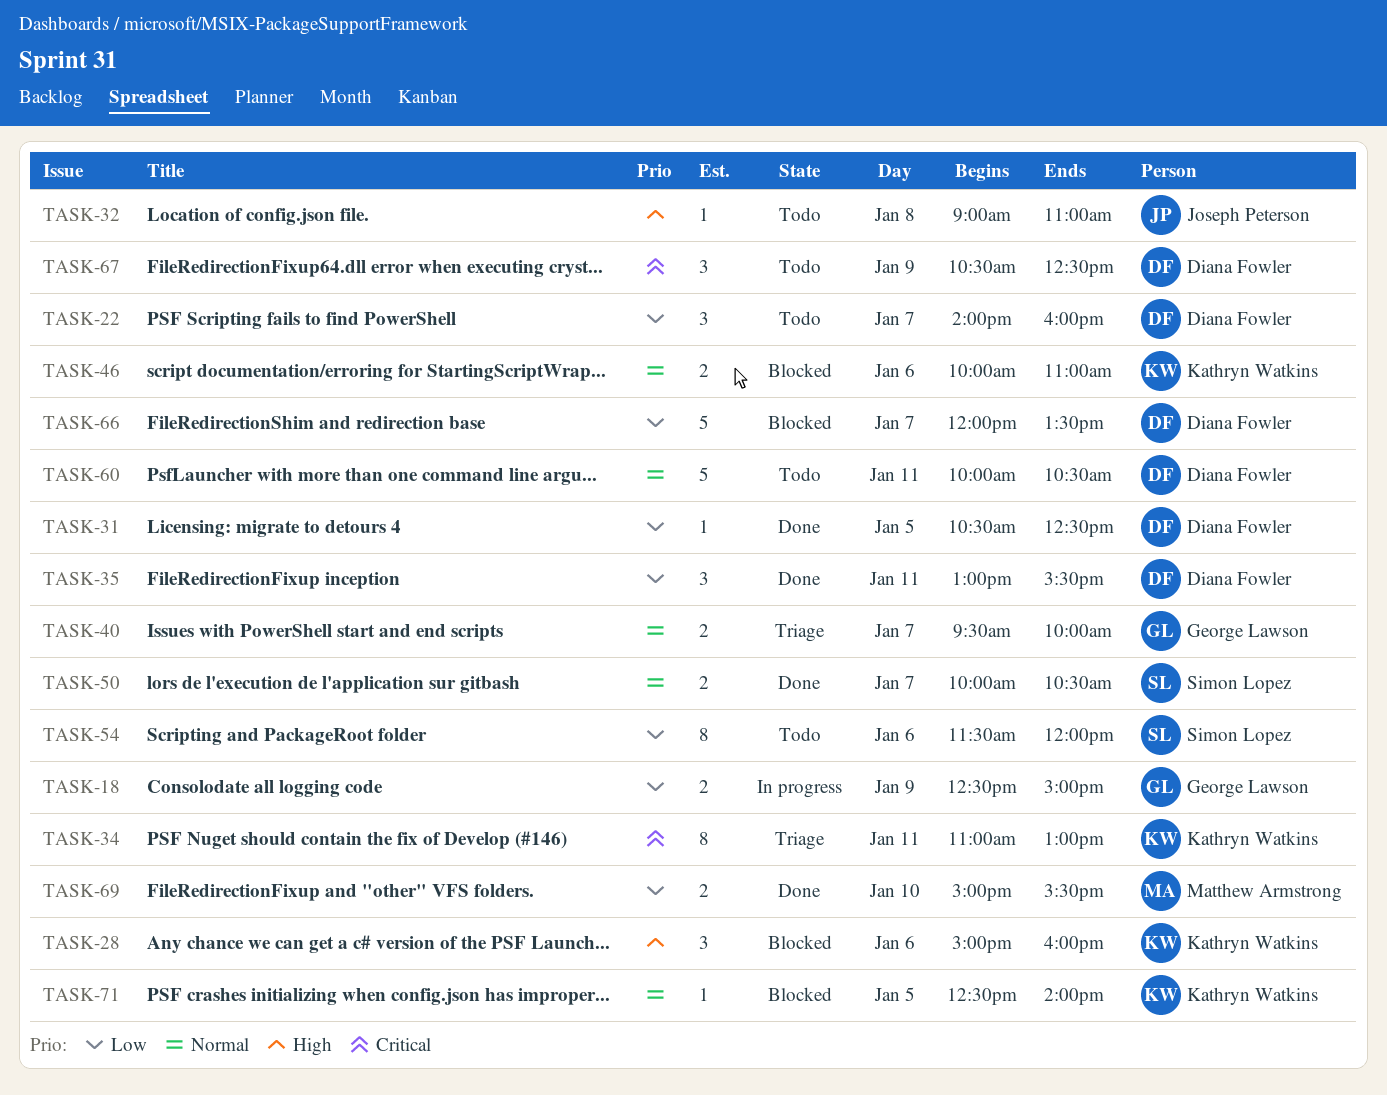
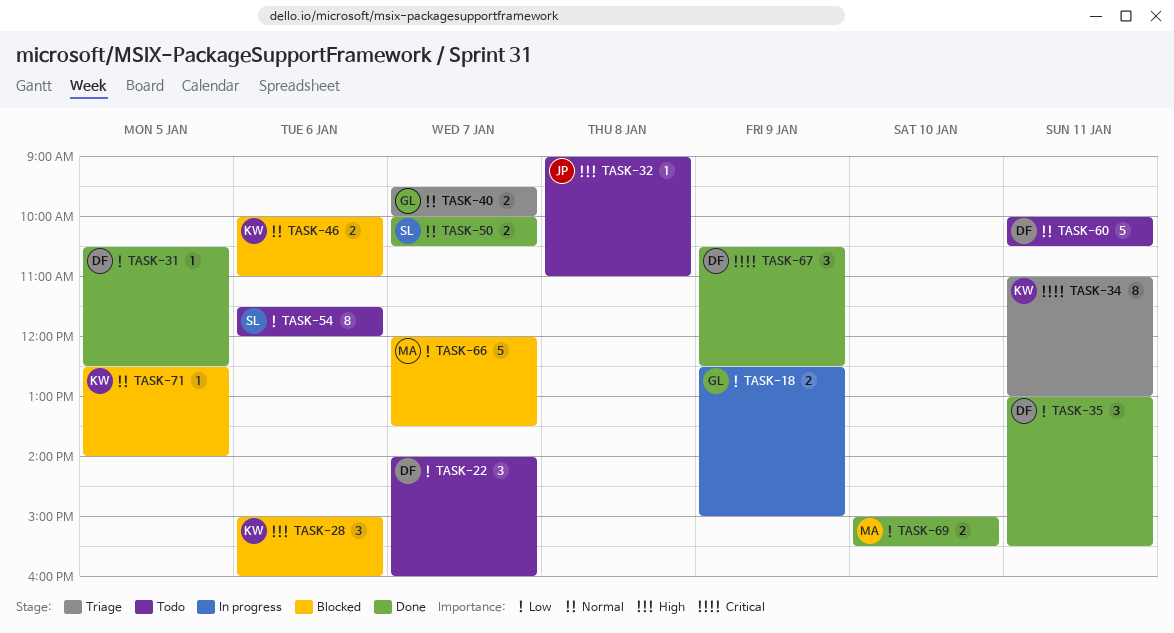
TASK-66, owner: Diana Fowler -> Matthew Armstrong
TASK-67, status: Todo -> Done

